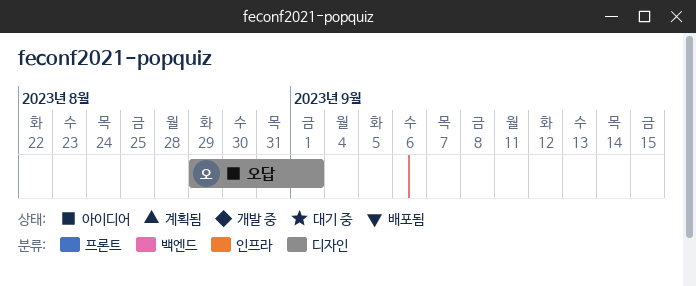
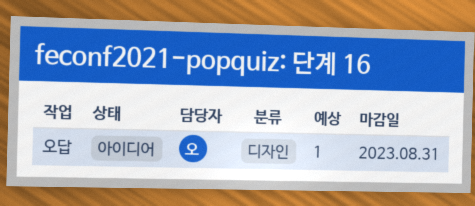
오답, due: Sep 1 -> Aug 31

